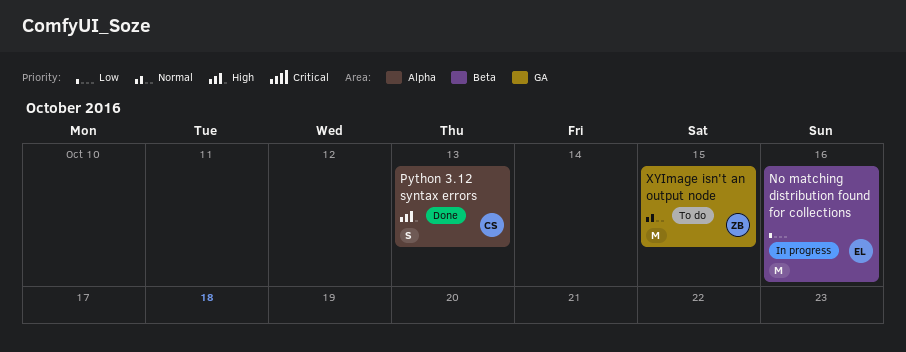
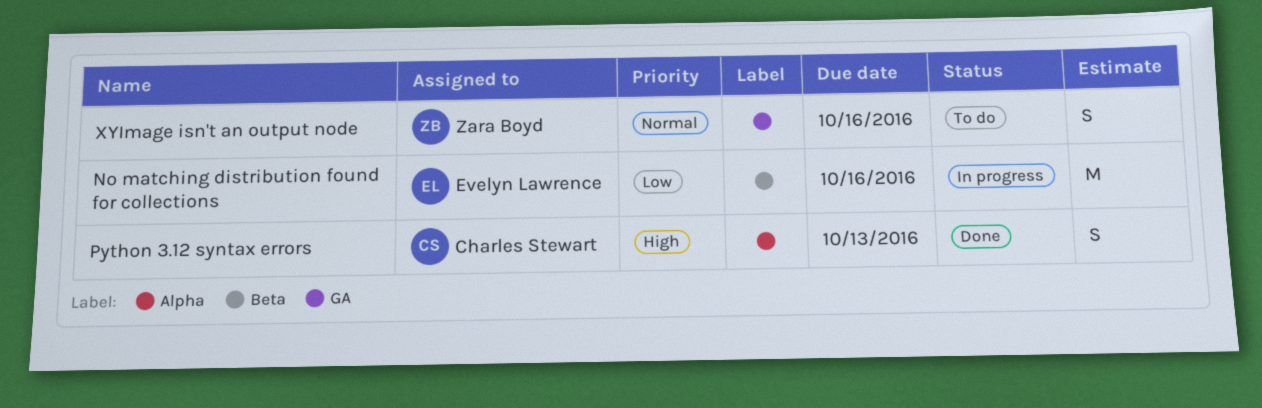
XYImage isn't an output node, estimate: M -> S
XYImage isn't an output node, due: Oct 15 -> Oct 16

